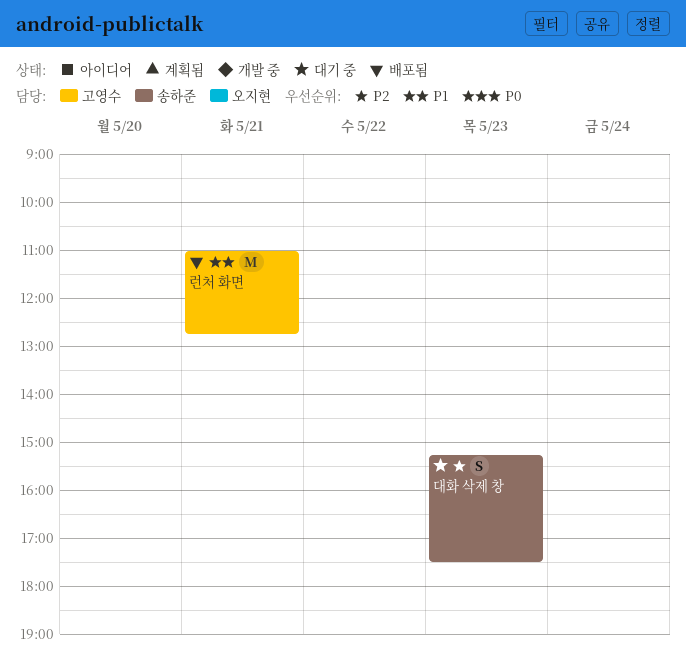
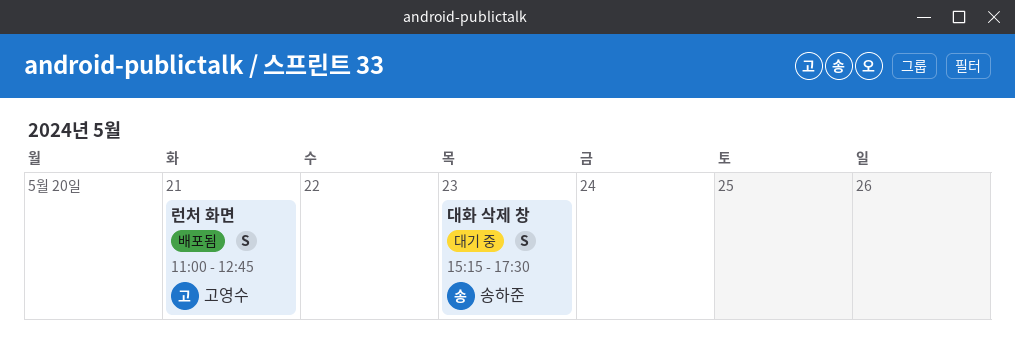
런처 화면, estimate: M -> S

